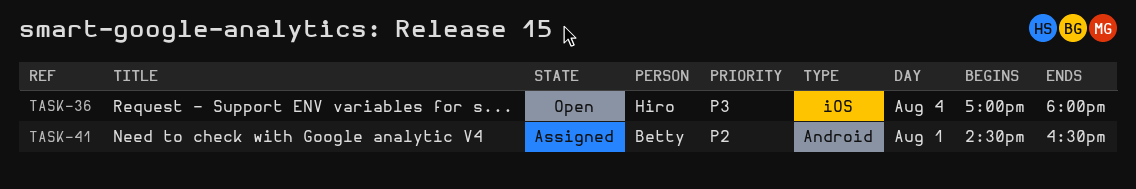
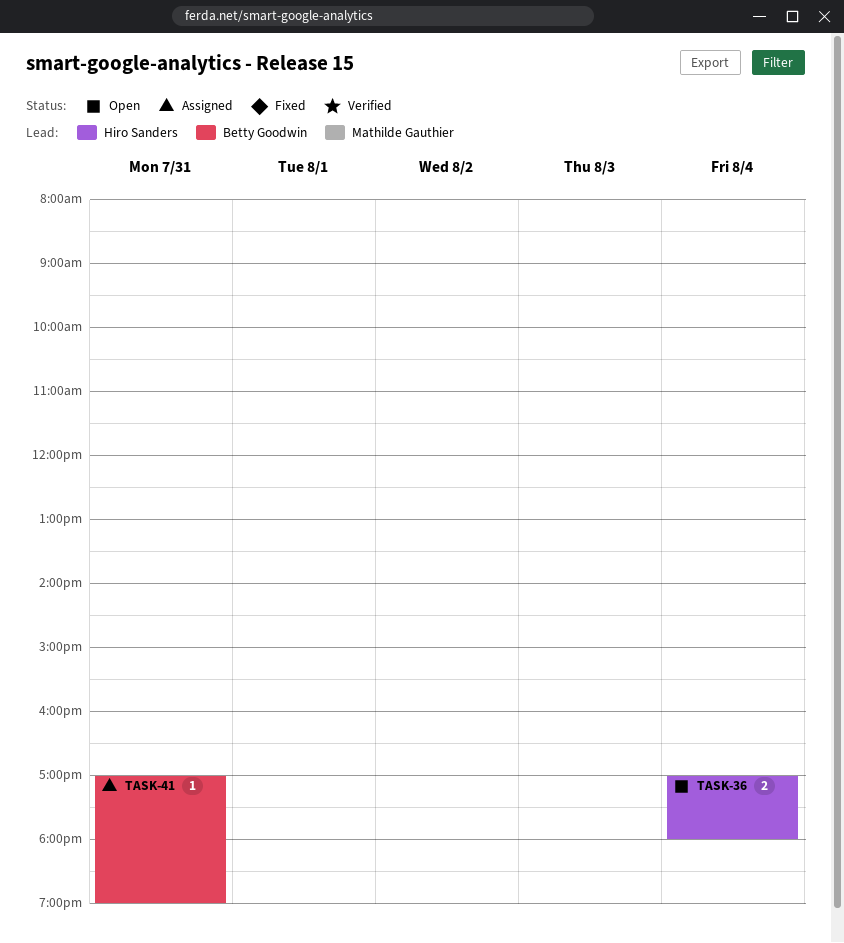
TASK-41, day: Aug 1 -> Jul 31
TASK-41, begins: 14:30 -> 17:00
TASK-41, ends: 16:30 -> 19:00

